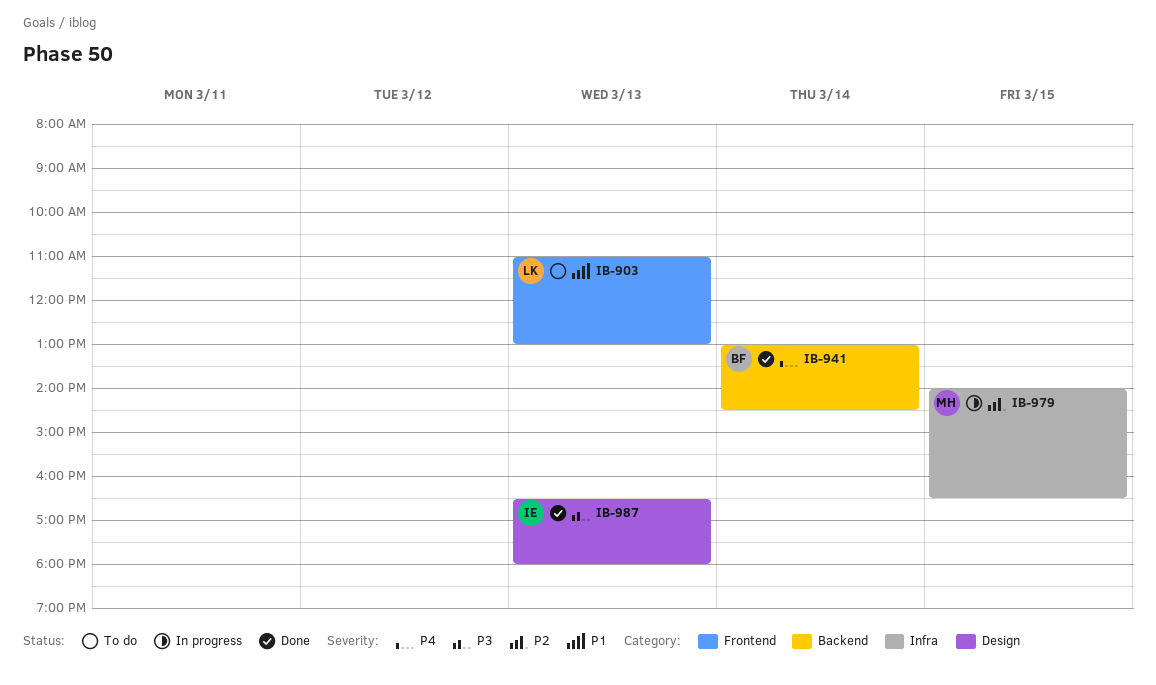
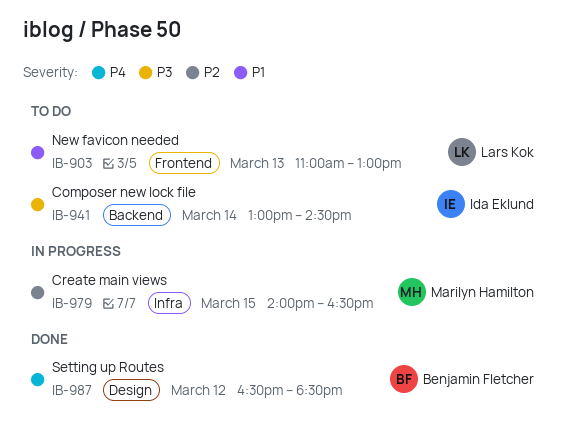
IB-941, status: Done -> To do
IB-941, owner: Benjamin Fletcher -> Ida Eklund
IB-941, priority: P4 -> P3
IB-987, owner: Ida Eklund -> Benjamin Fletcher
IB-987, priority: P3 -> P4
IB-987, day: Mar 13 -> Mar 12
IB-987, ends: 18:00 -> 18:30

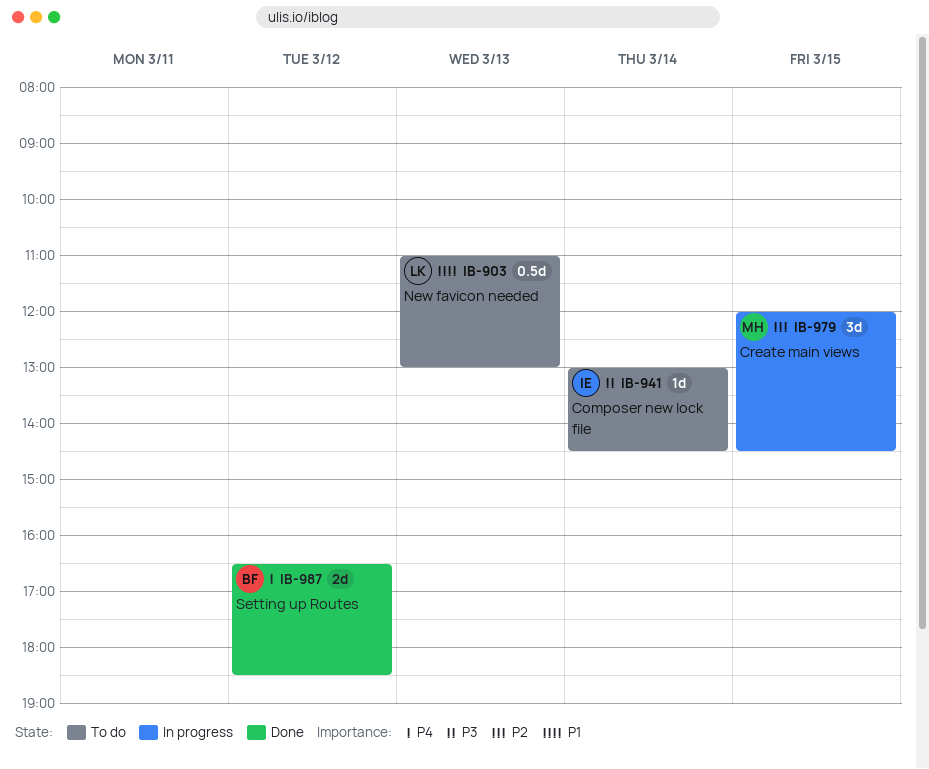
IB-979, begins: 14:00 -> 12:00
IB-979, ends: 16:30 -> 14:30

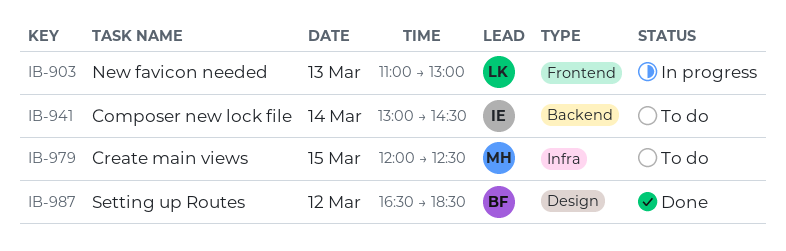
IB-903, status: To do -> In progress
IB-979, status: In progress -> To do
IB-979, ends: 14:30 -> 12:30

